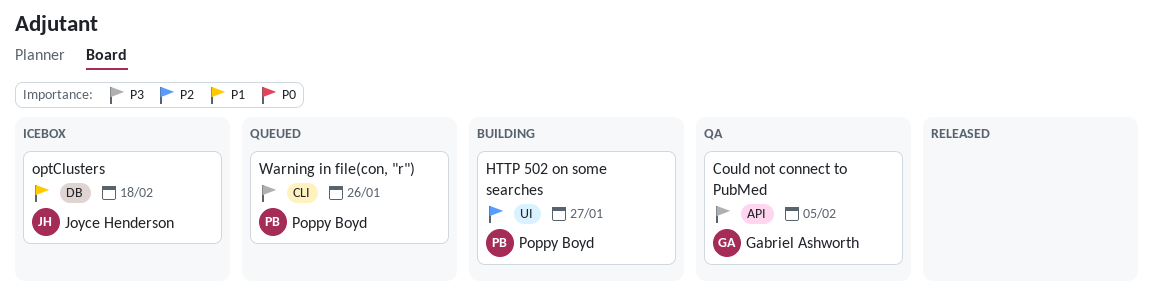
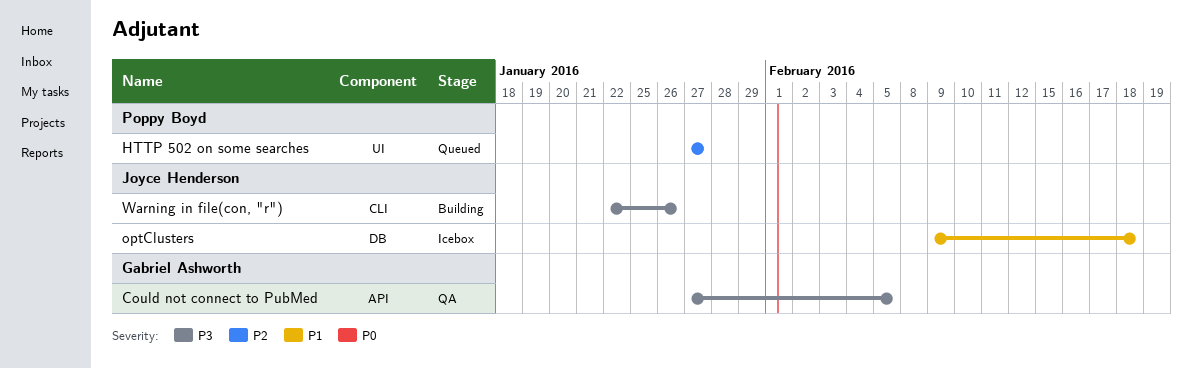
HTTP 502 on some searches, status: Building -> Queued
Warning in file(con, "r"), status: Queued -> Building
Warning in file(con, "r"), owner: Poppy Boyd -> Joyce Henderson

